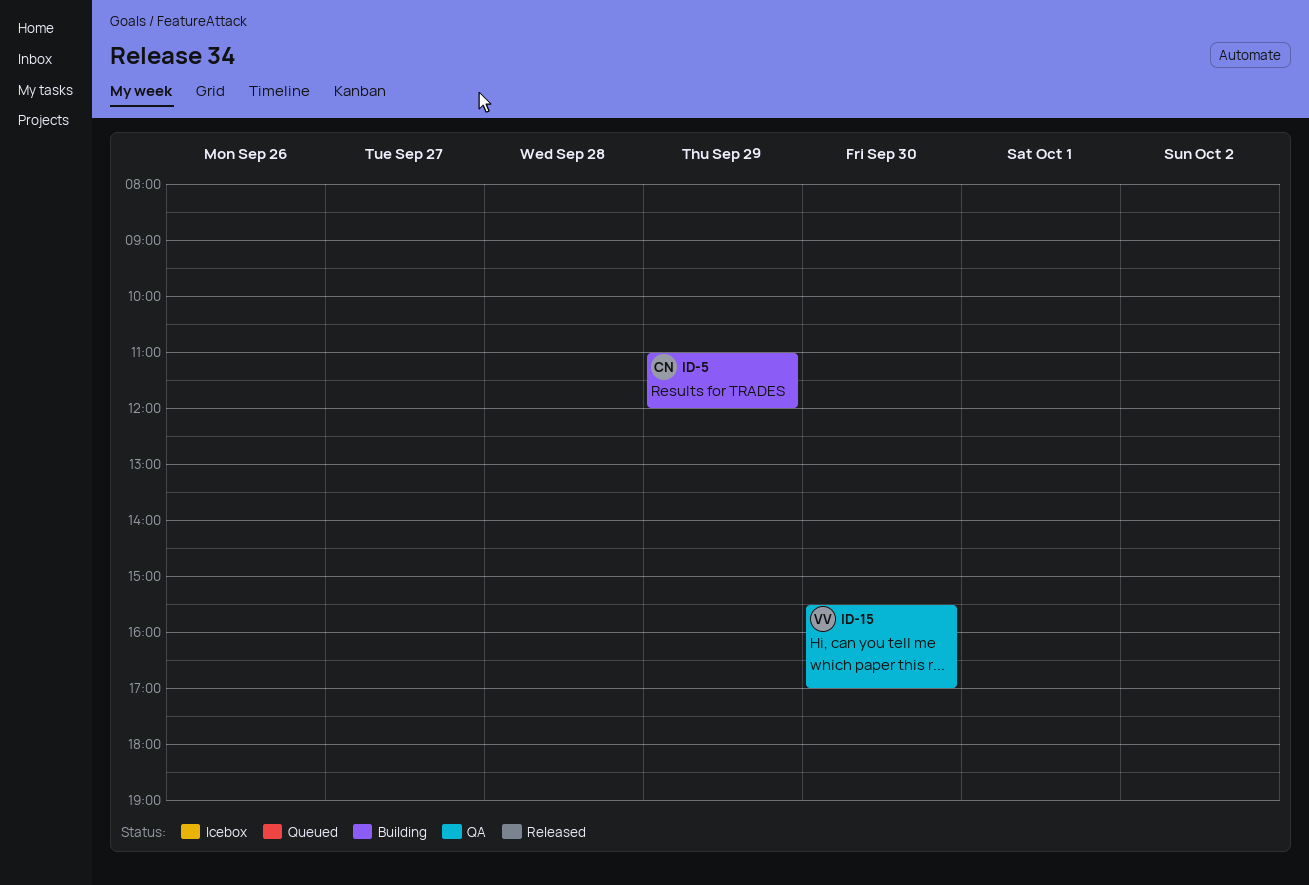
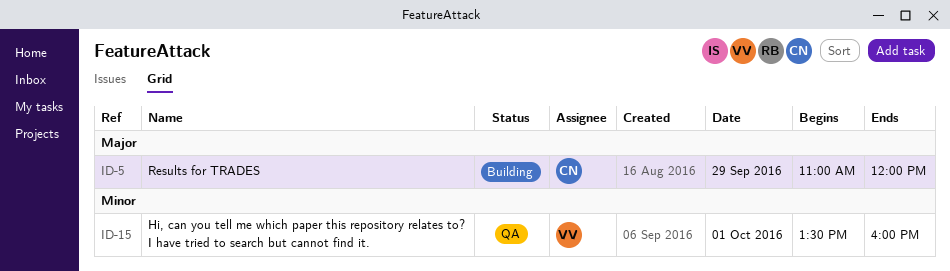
ID-15, day: Sep 30 -> Oct 1
ID-15, begins: 15:30 -> 13:30
ID-15, ends: 17:00 -> 16:00

